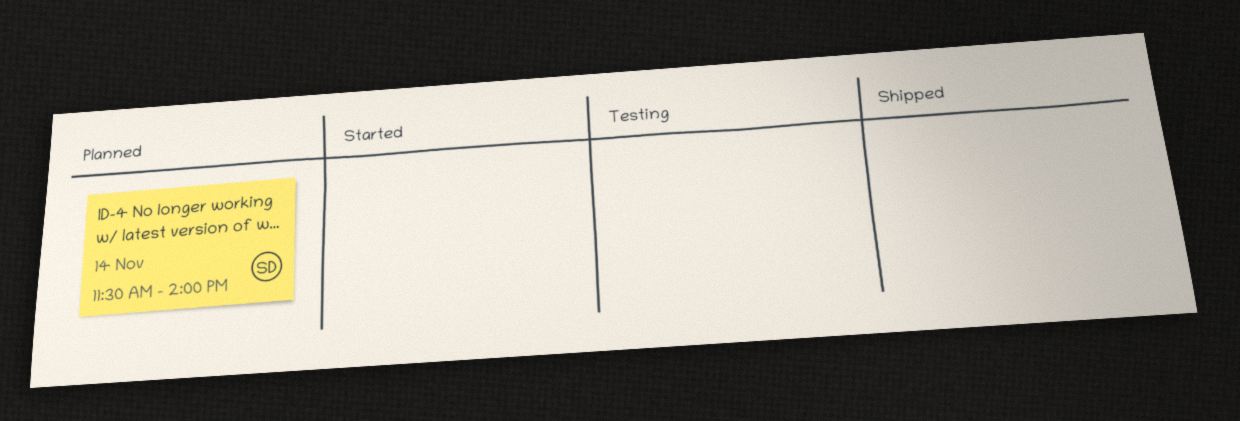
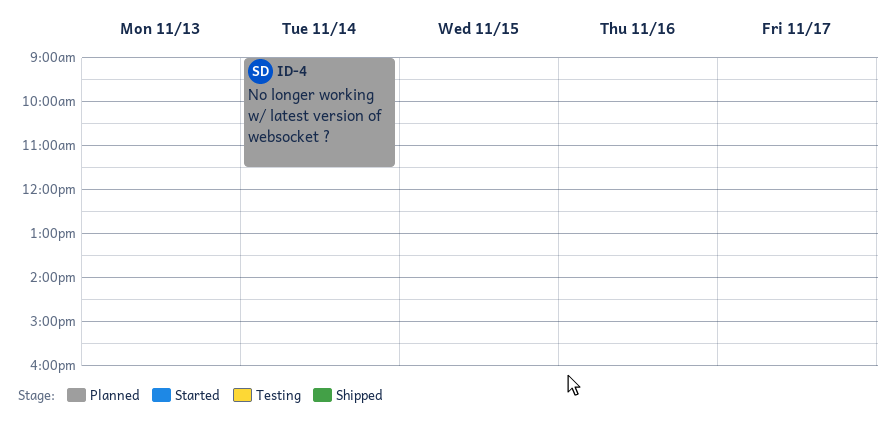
ID-4, begins: 11:30 -> 09:00
ID-4, ends: 14:00 -> 11:30

